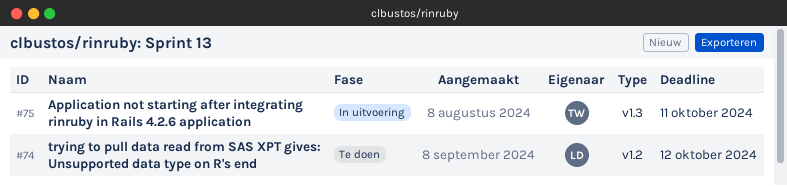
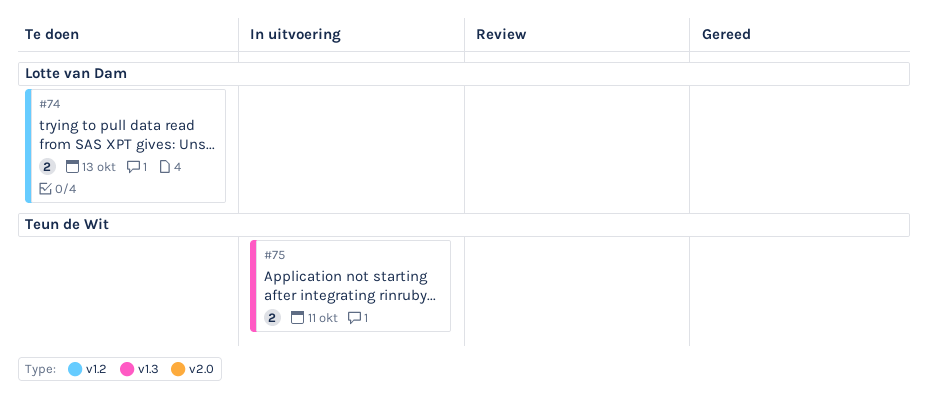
#74, due: Oct 12 -> Oct 13

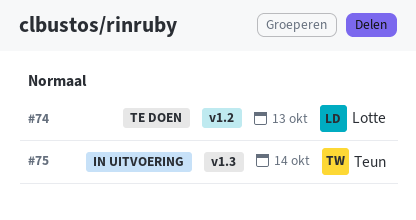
#75, due: Oct 11 -> Oct 14

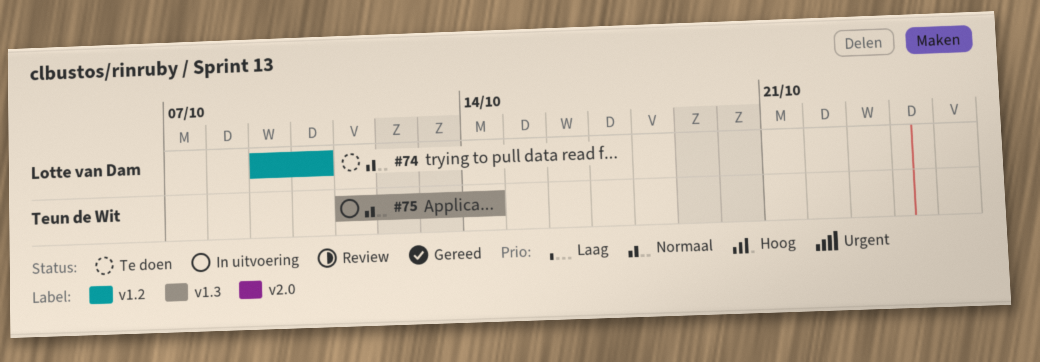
#74, due: Oct 13 -> Oct 10

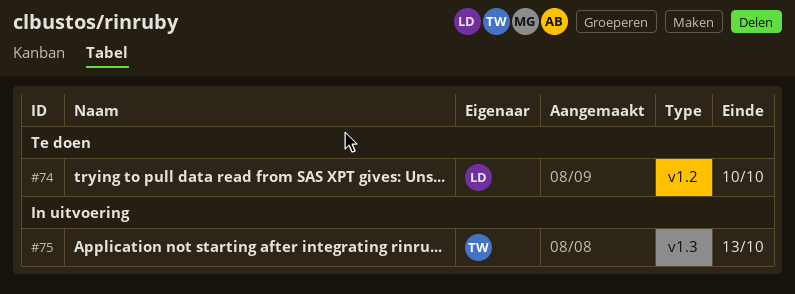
#75, due: Oct 14 -> Oct 13

